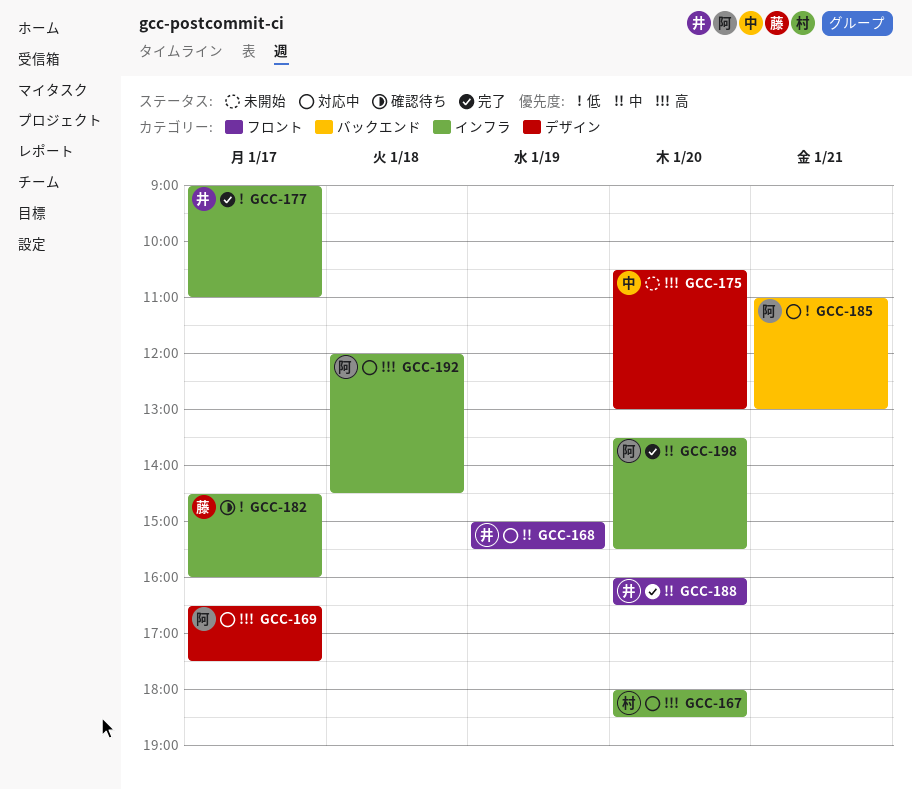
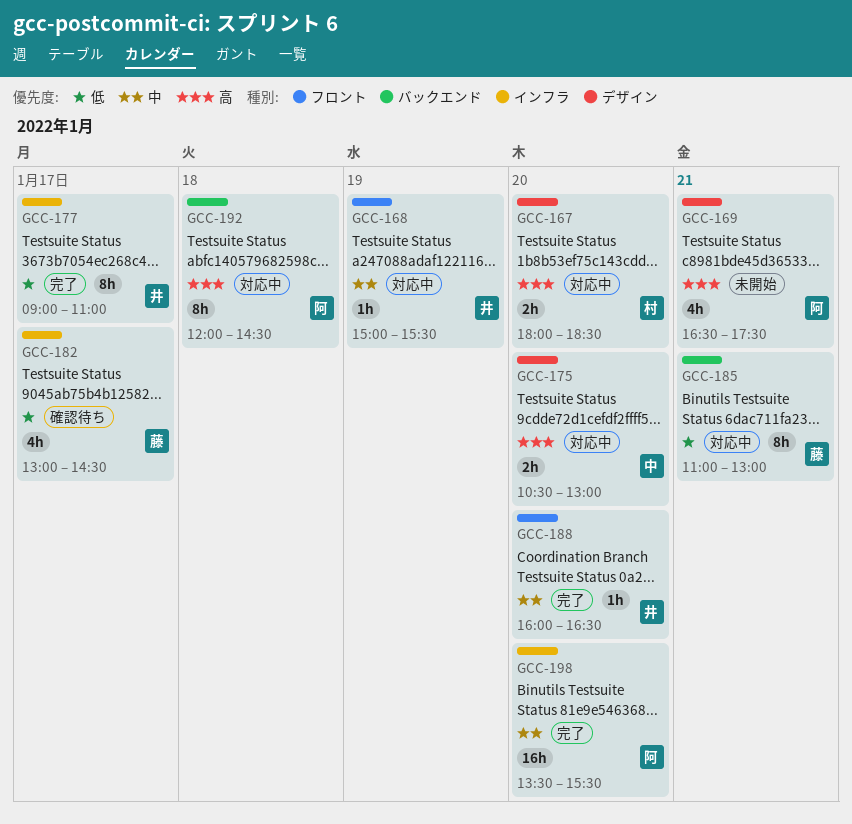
GCC-167, label: インフラ -> デザイン
GCC-169, status: 対応中 -> 未開始
GCC-169, day: Jan 17 -> Jan 21
GCC-175, status: 未開始 -> 対応中
GCC-182, begins: 14:30 -> 13:00
GCC-182, ends: 16:00 -> 14:30
GCC-185, owner: 阿 -> 藤
GCC-192, label: インフラ -> バックエンド

